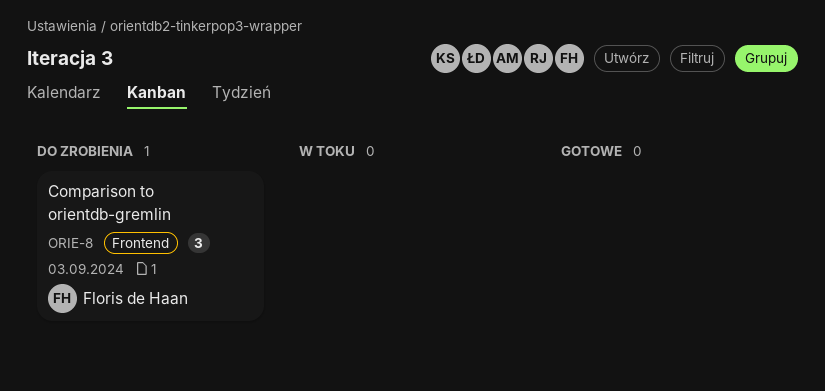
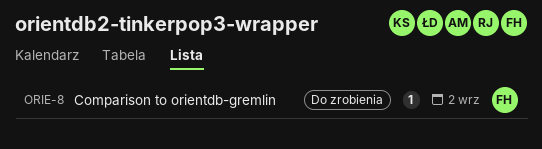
ORIE-8, estimate: 3 -> 1
ORIE-8, due: Sep 3 -> Sep 2

